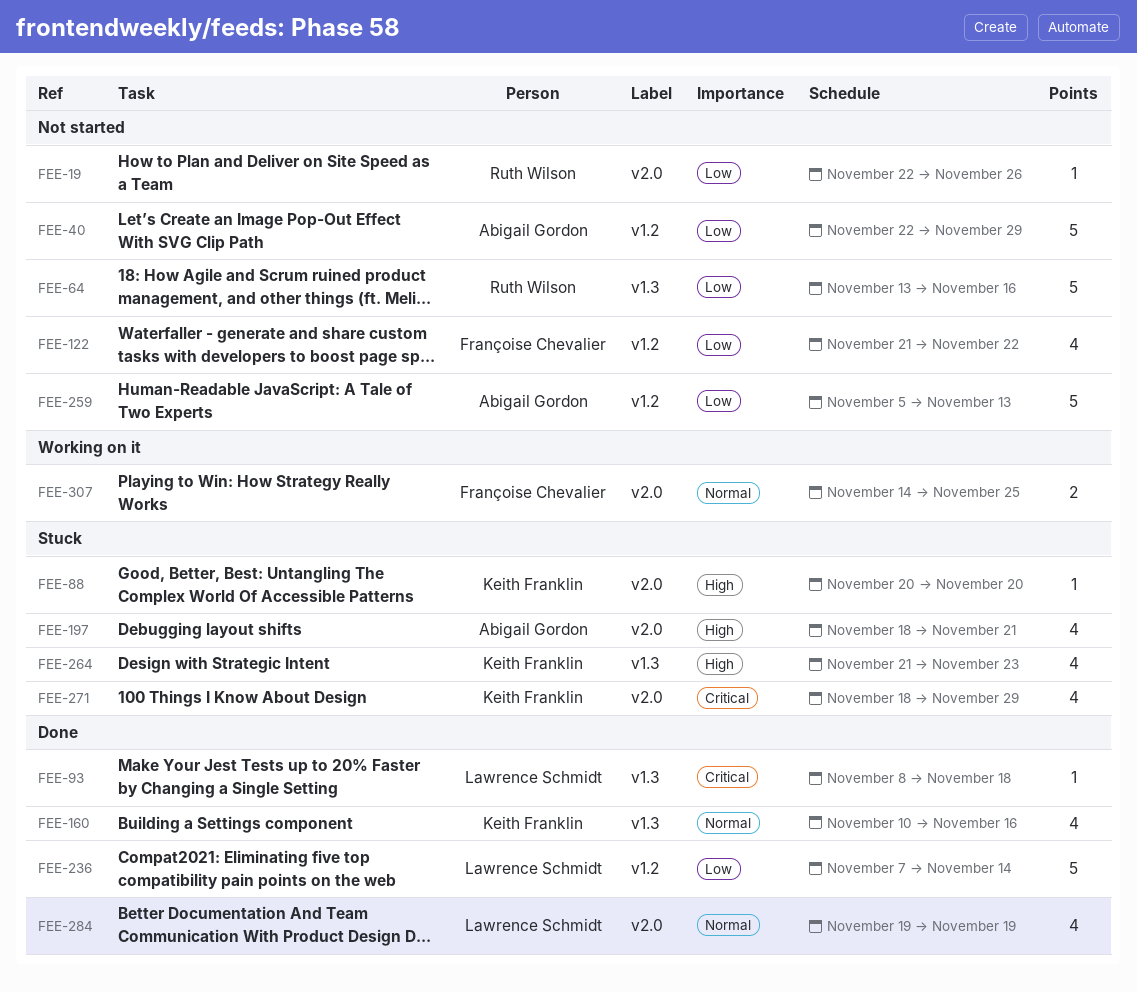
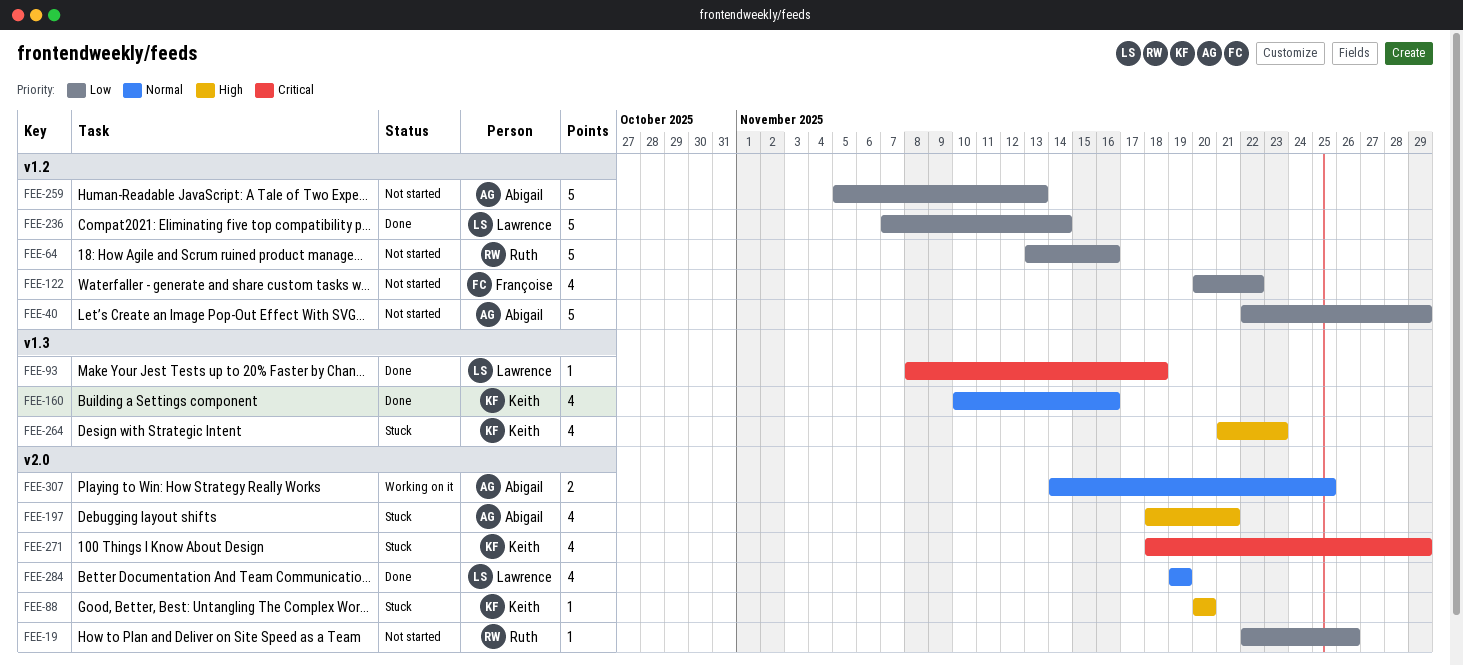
FEE-64, label: v1.3 -> v1.2
FEE-122, start: Nov 21 -> Nov 20
FEE-307, owner: Françoise Chevalier -> Abigail Gordon

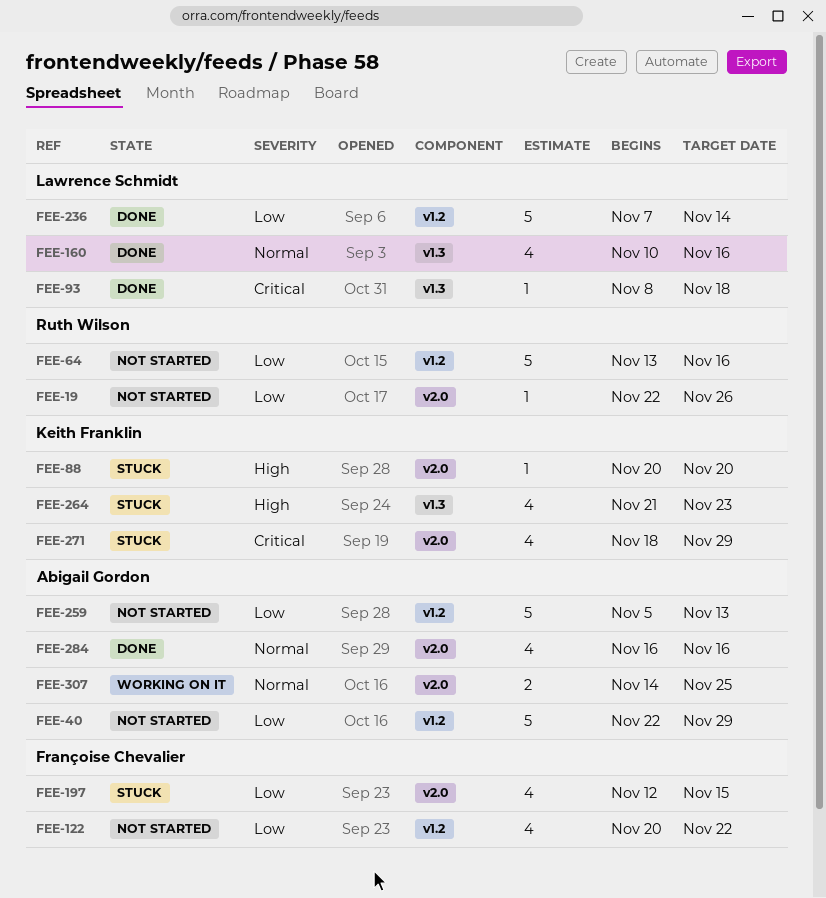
FEE-160, owner: Keith Franklin -> Lawrence Schmidt
FEE-197, owner: Abigail Gordon -> Françoise Chevalier
FEE-197, priority: High -> Low
FEE-197, start: Nov 18 -> Nov 12
FEE-197, due: Nov 21 -> Nov 15
FEE-284, owner: Lawrence Schmidt -> Abigail Gordon
FEE-284, start: Nov 19 -> Nov 16
FEE-284, due: Nov 19 -> Nov 16

